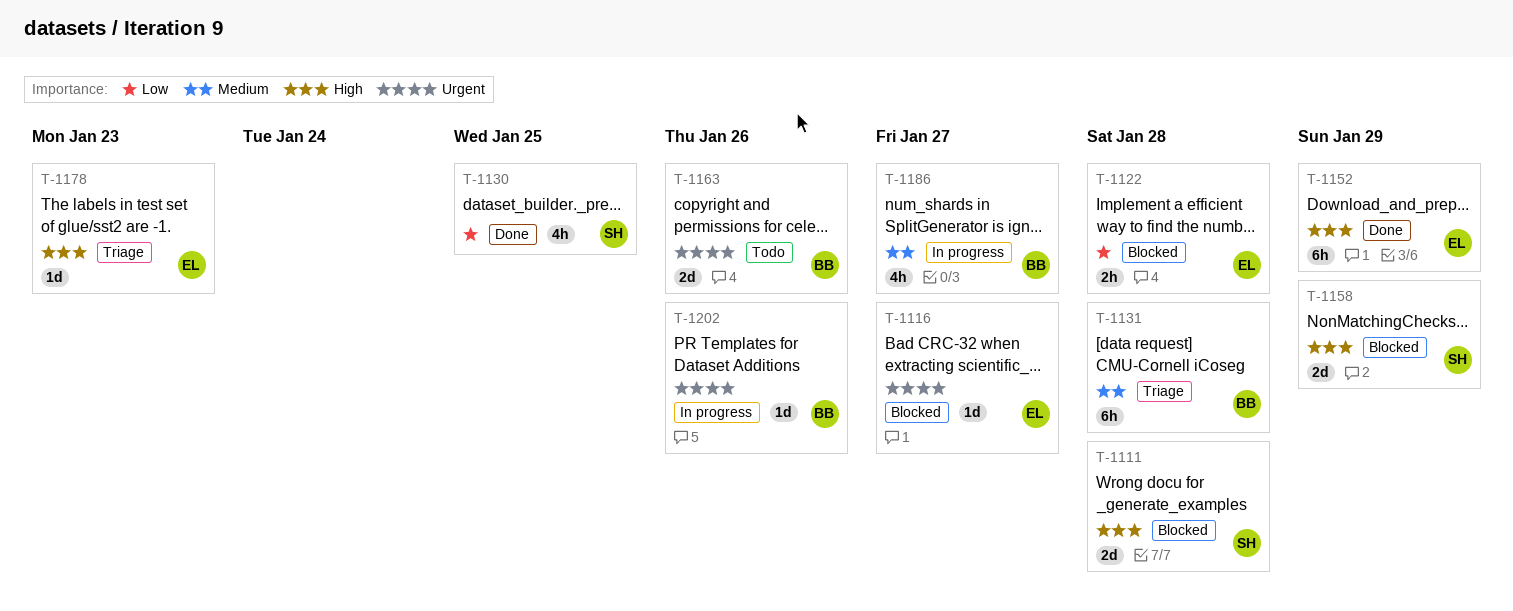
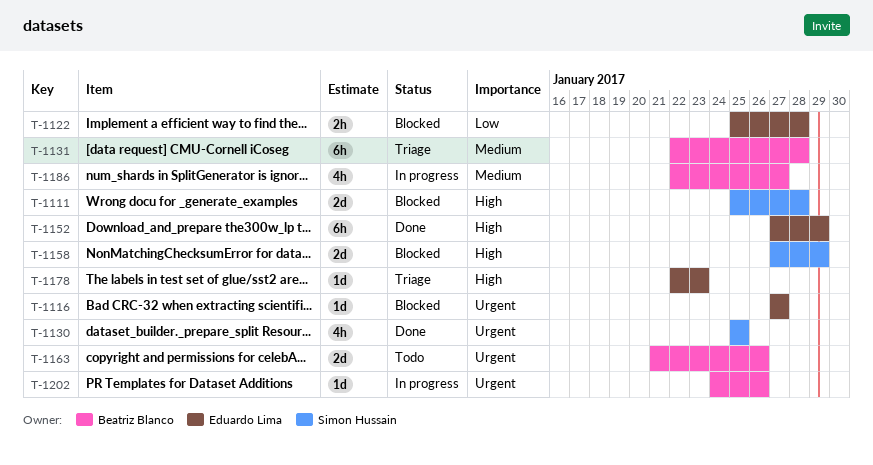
T-1130, priority: Low -> Urgent

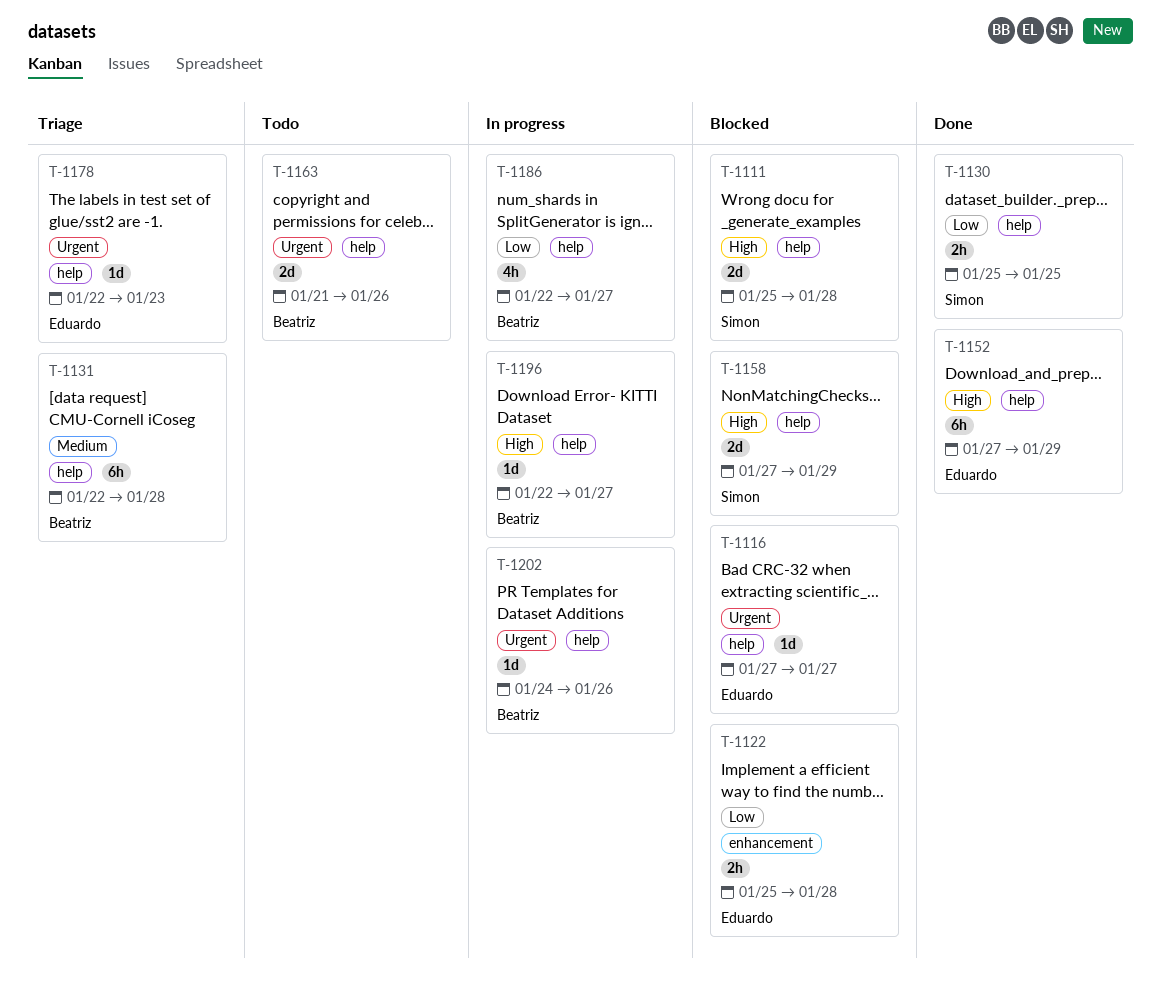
T-1130, priority: Urgent -> Low
T-1130, estimate: 4h -> 2h
T-1178, priority: High -> Urgent
T-1186, priority: Medium -> Low
T-1196: none -> present

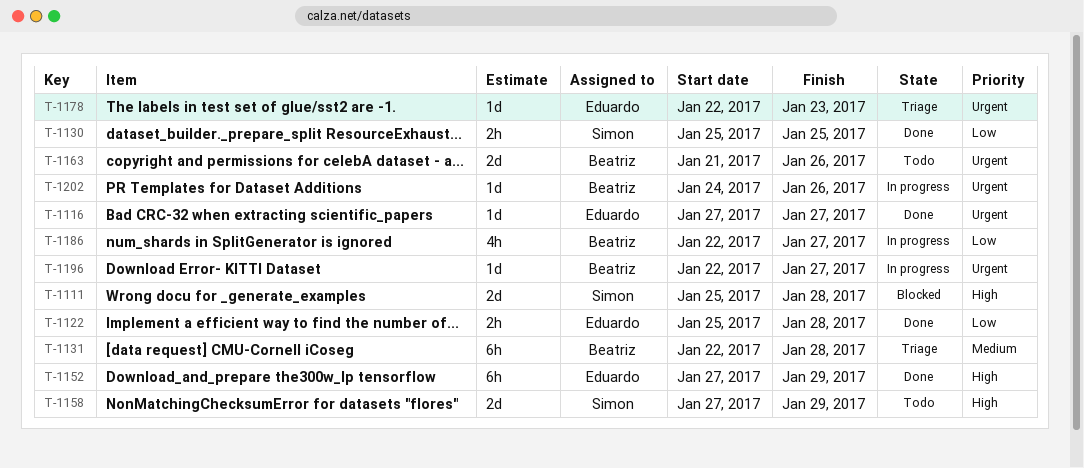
T-1116, status: Blocked -> Done
T-1122, status: Blocked -> Done
T-1158, status: Blocked -> Todo
T-1196, priority: High -> Urgent

